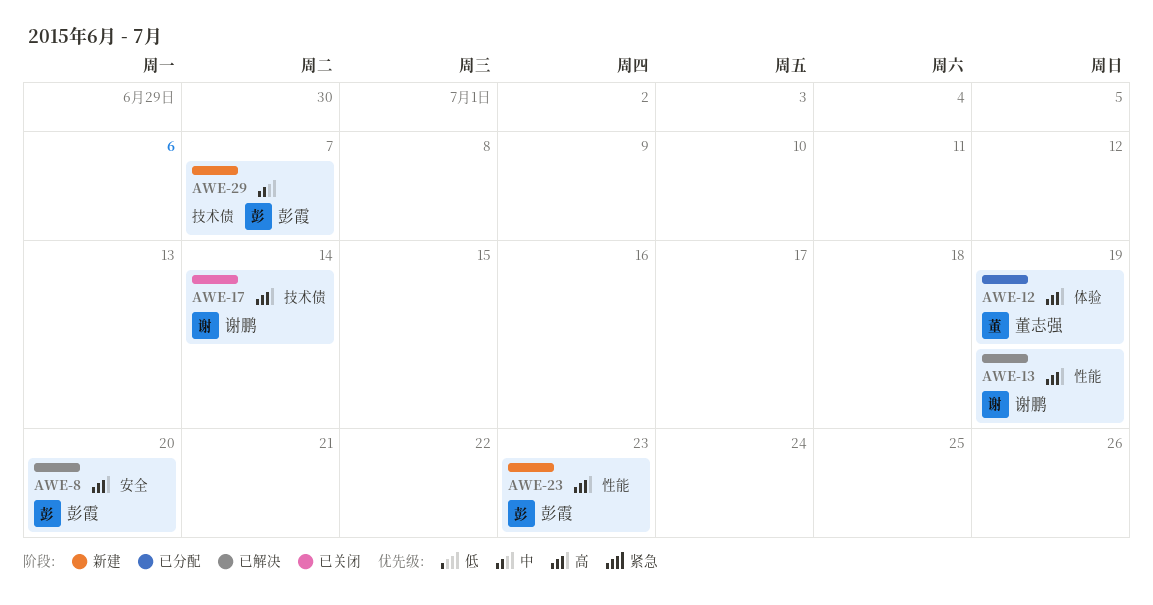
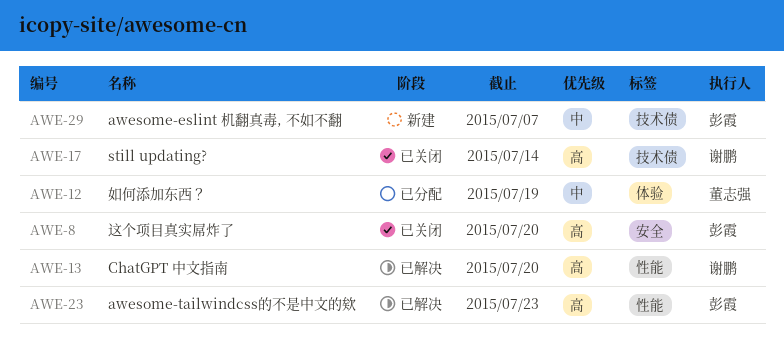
AWE-8, status: 已解决 -> 已关闭
AWE-12, priority: 高 -> 中
AWE-13, due: Jul 19 -> Jul 20
AWE-23, status: 新建 -> 已解决

